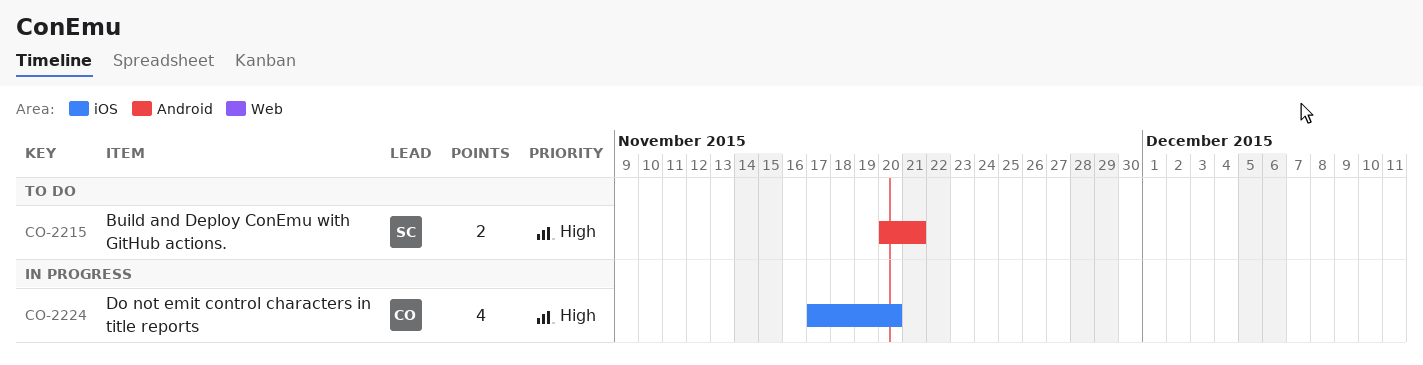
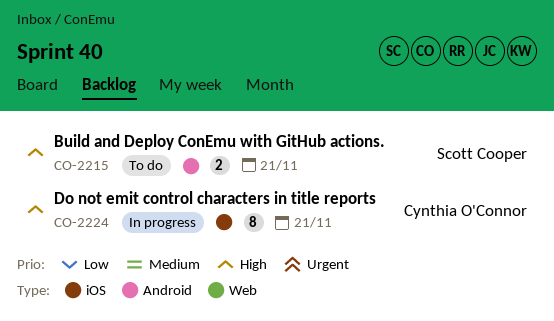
CO-2224, estimate: 4 -> 8
CO-2224, due: Nov 20 -> Nov 21

